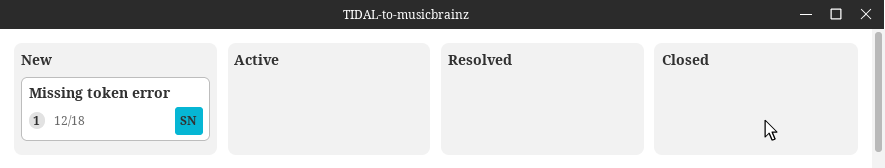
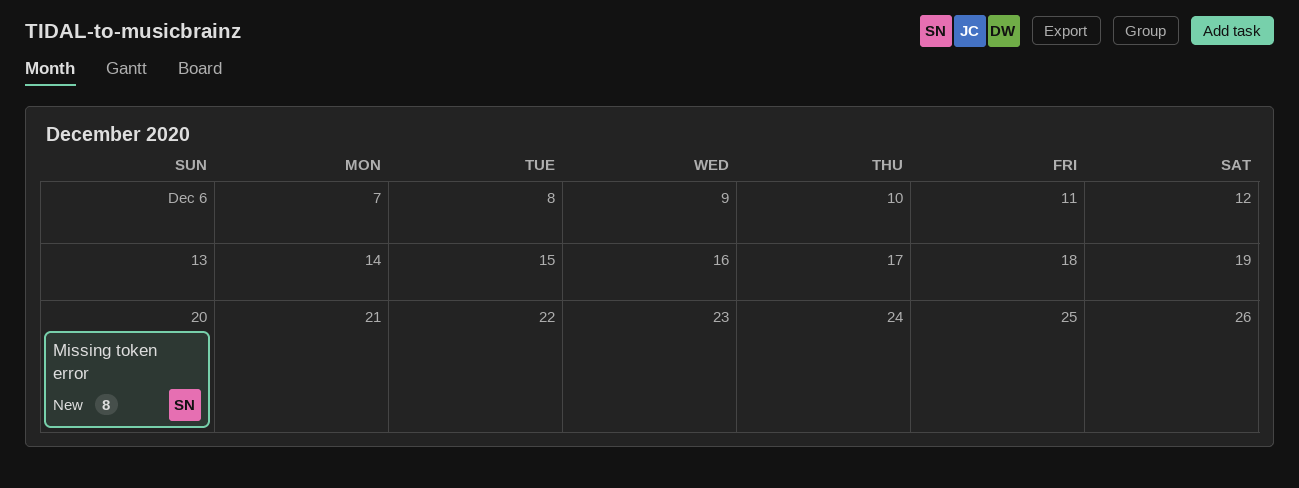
Missing token error, estimate: 1 -> 8
Missing token error, due: Dec 18 -> Dec 20

